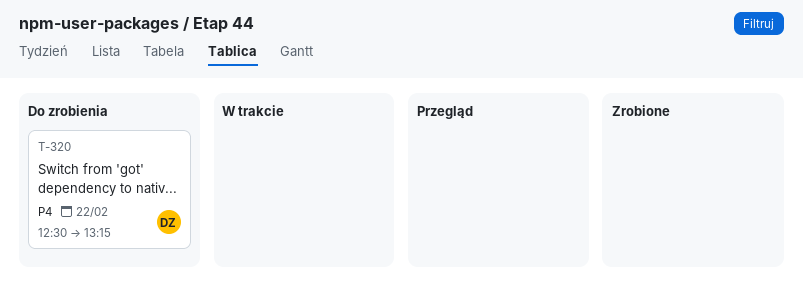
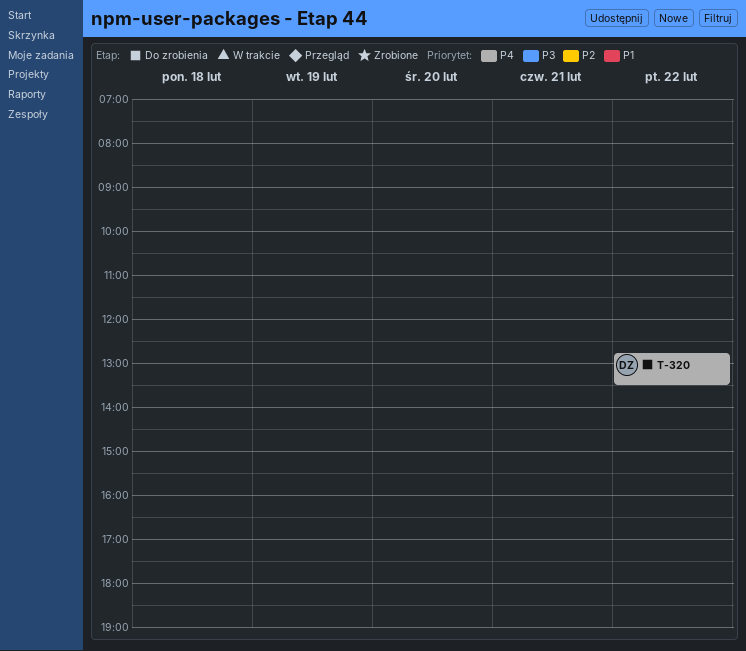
T-320, begins: 12:30 -> 12:45
T-320, ends: 13:15 -> 13:30

